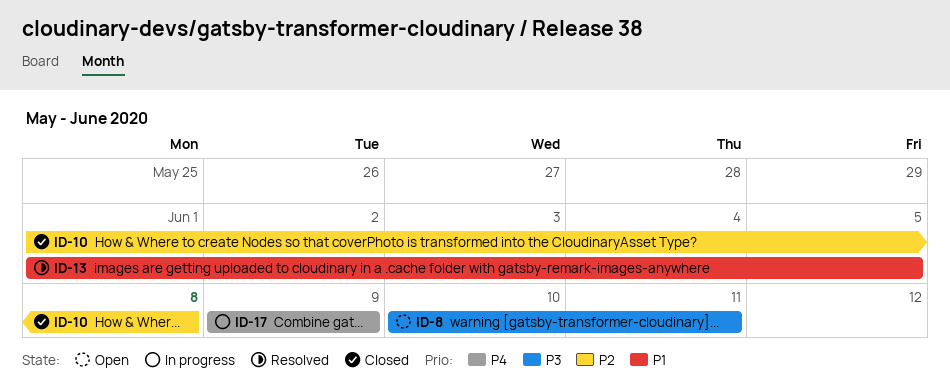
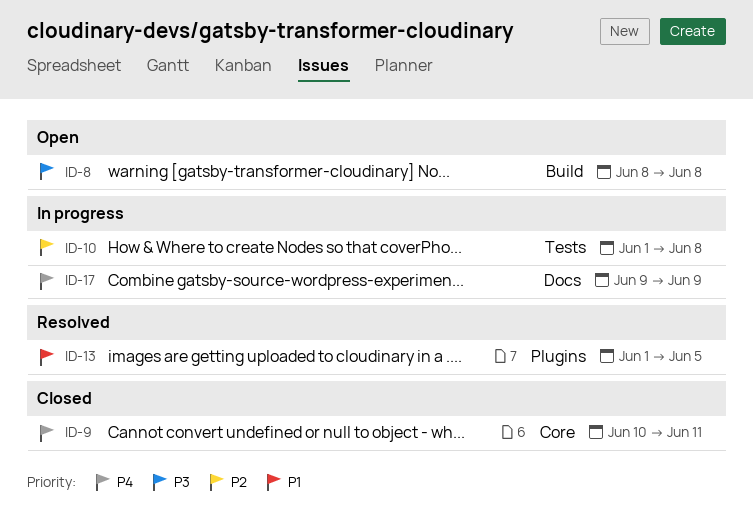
ID-8, start: Jun 10 -> Jun 8
ID-8, due: Jun 11 -> Jun 8
ID-9: none -> present
ID-10, status: Closed -> In progress

